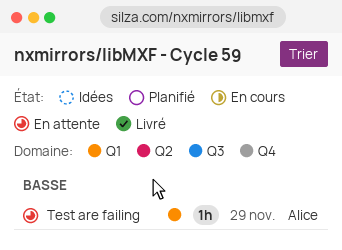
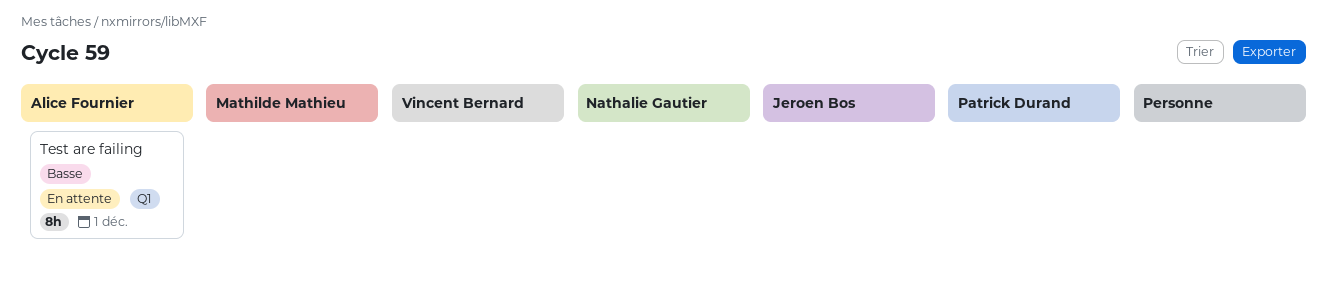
Test are failing, estimate: 1h -> 8h
Test are failing, due: Nov 29 -> Dec 1

